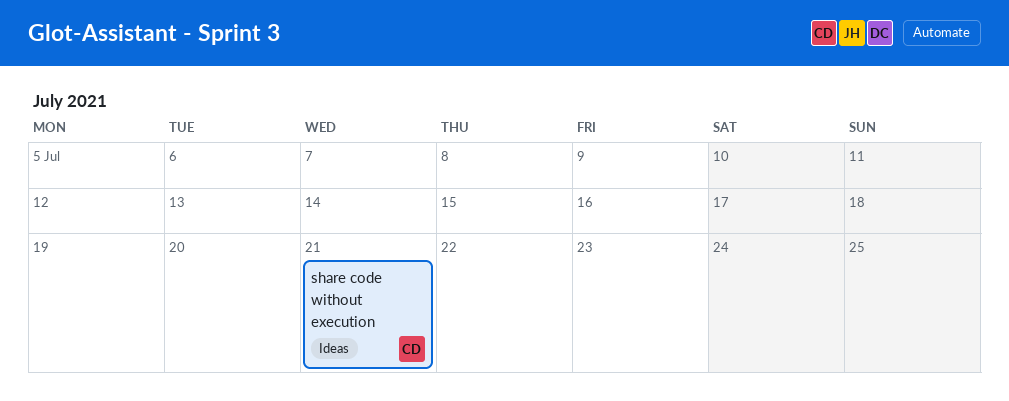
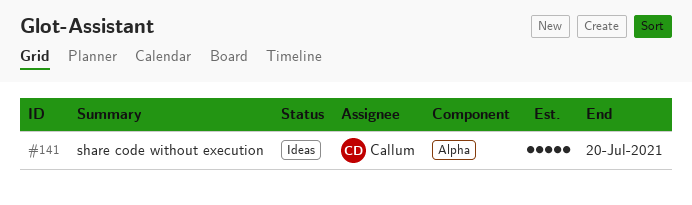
share code without execution, due: Jul 21 -> Jul 20

